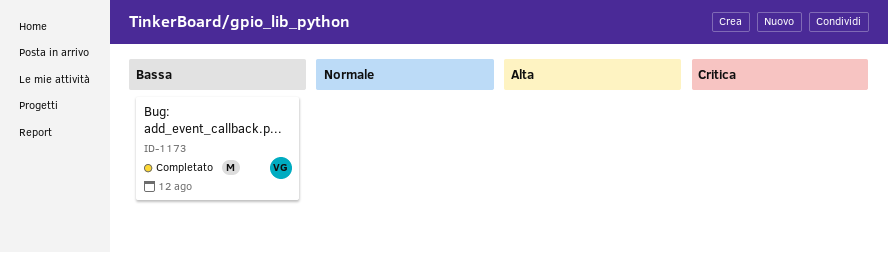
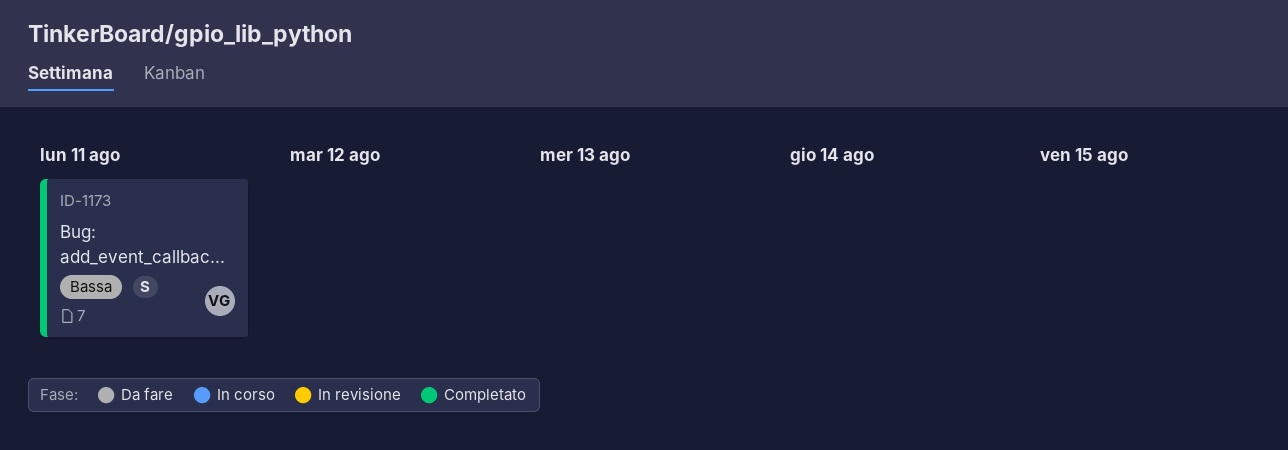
ID-1173, estimate: M -> S
ID-1173, due: Aug 12 -> Aug 11

